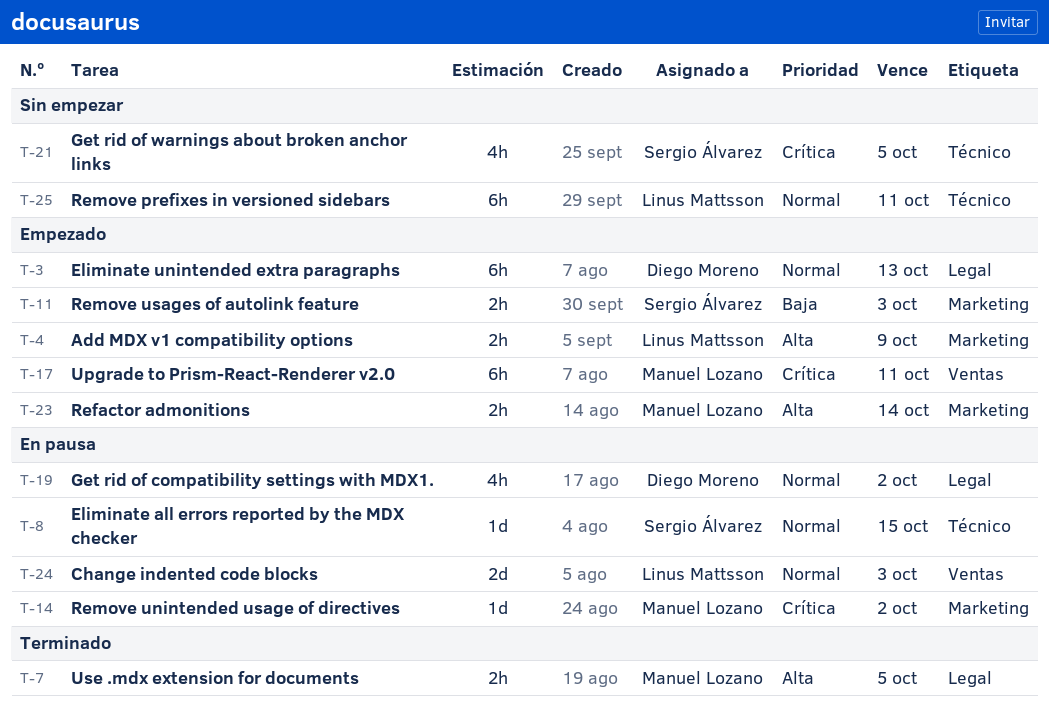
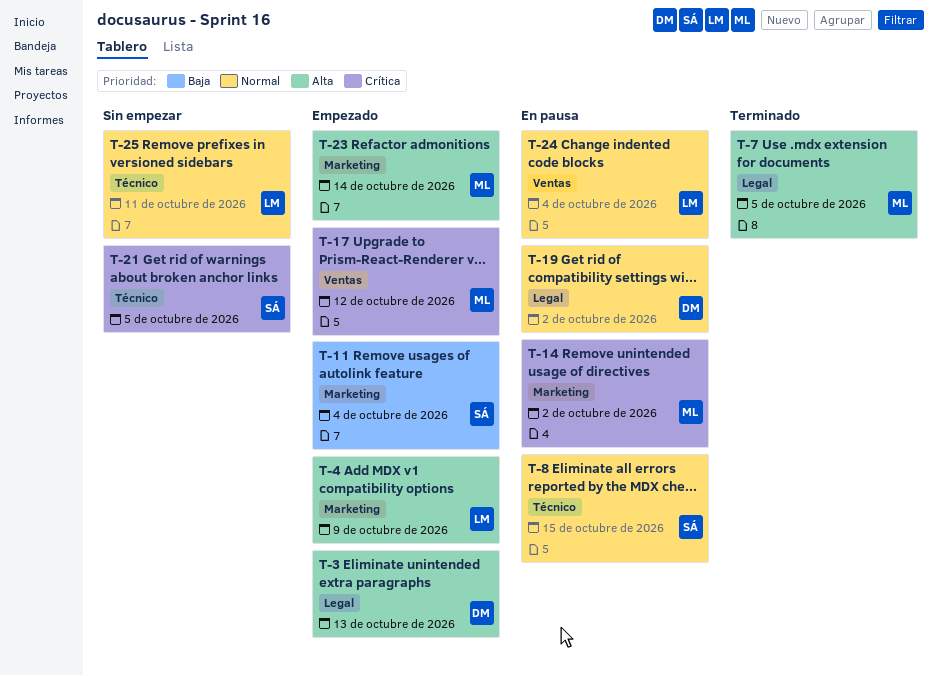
T-3, priority: Normal -> Alta
T-11, due: Oct 3 -> Oct 4
T-17, due: Oct 11 -> Oct 12
T-24, due: Oct 3 -> Oct 4

